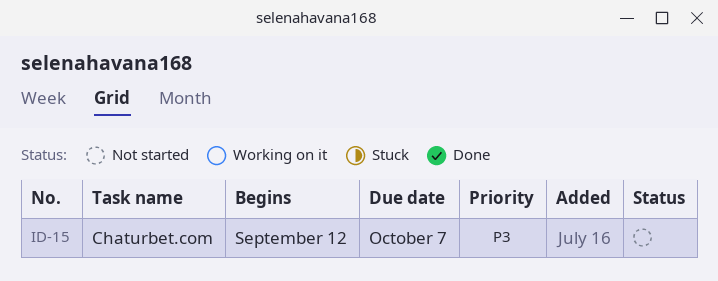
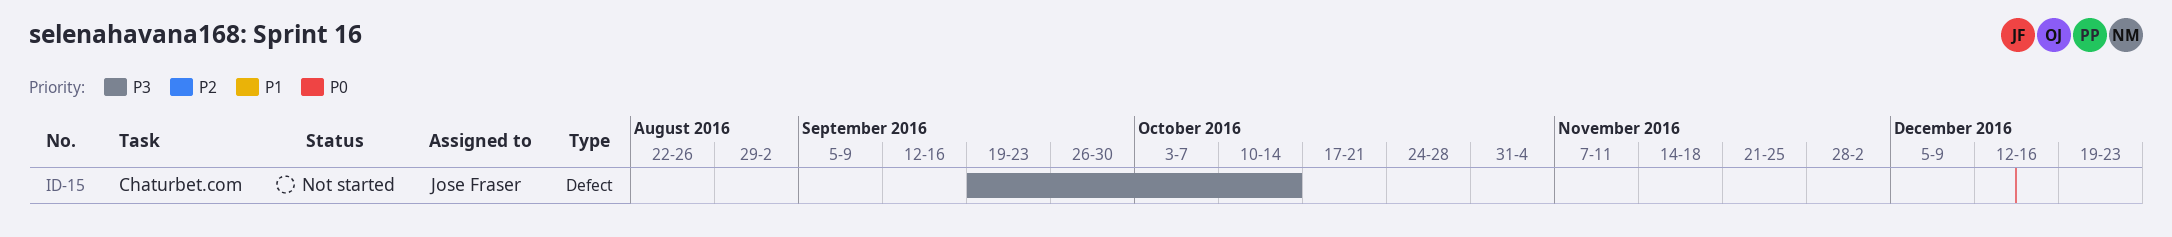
ID-15, start: Sep 12 -> Sep 19
ID-15, due: Oct 7 -> Oct 14

